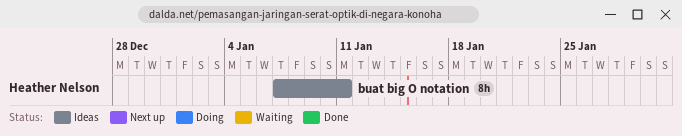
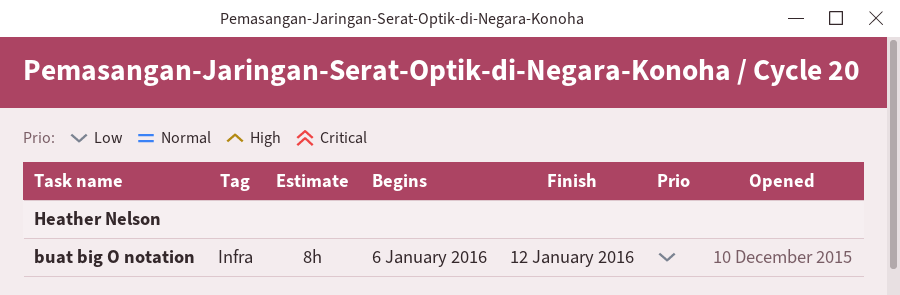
buat big O notation, start: Jan 7 -> Jan 6
buat big O notation, due: Jan 11 -> Jan 12

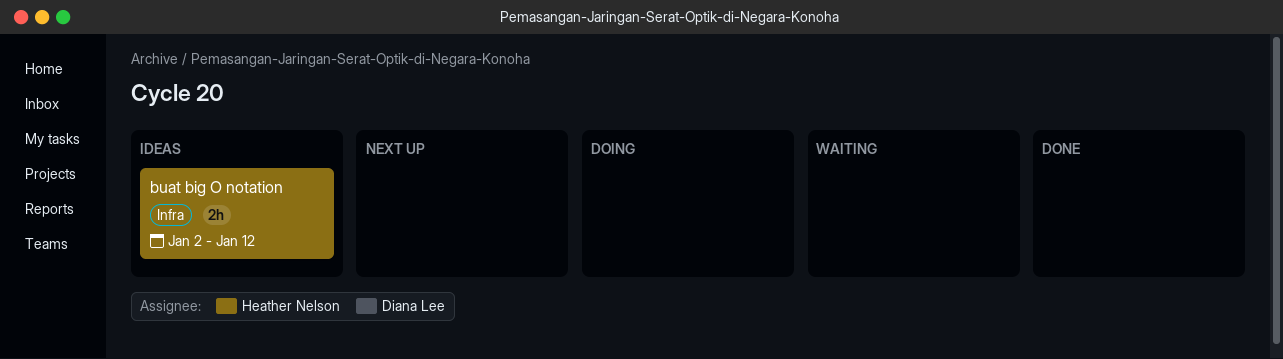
buat big O notation, estimate: 8h -> 2h
buat big O notation, start: Jan 6 -> Jan 2

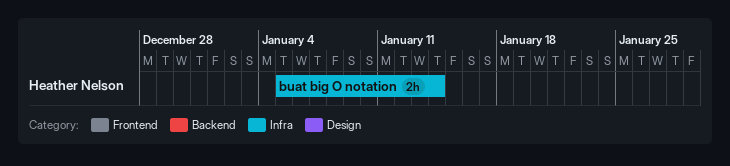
buat big O notation, start: Jan 2 -> Jan 5
buat big O notation, due: Jan 12 -> Jan 14

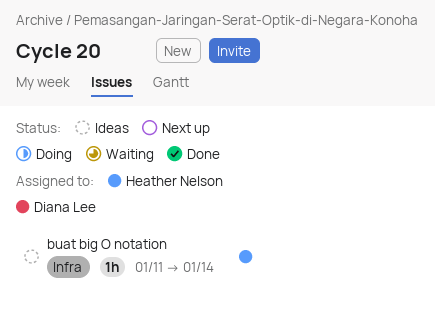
buat big O notation, estimate: 2h -> 1h
buat big O notation, start: Jan 5 -> Jan 11

